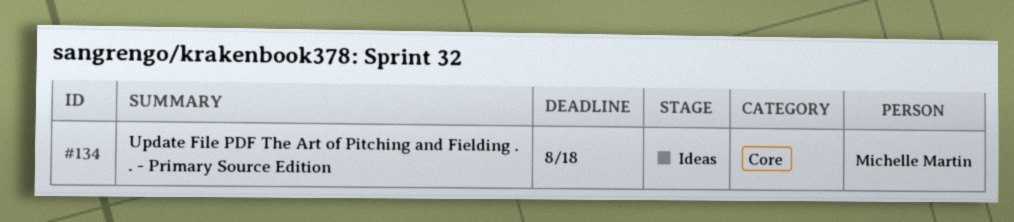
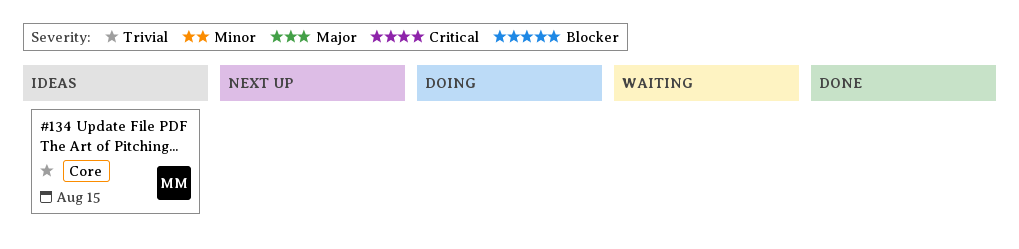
#134, due: Aug 18 -> Aug 15

